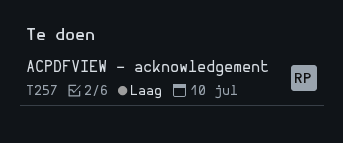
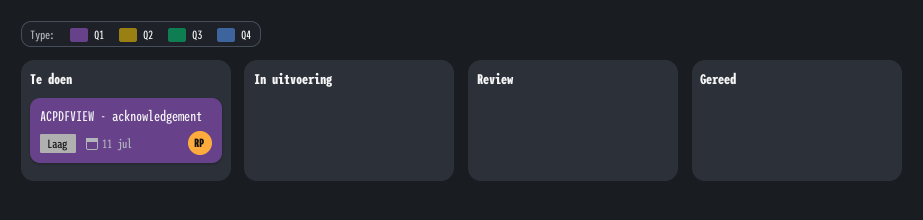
ACPDFVIEW - acknowledgement, due: Jul 10 -> Jul 11

